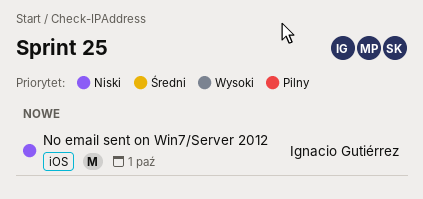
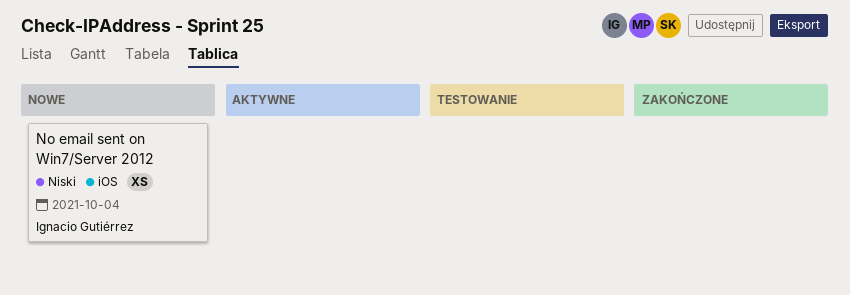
No email sent on Win7/Server 2012, estimate: M -> XS
No email sent on Win7/Server 2012, due: Oct 1 -> Oct 4

